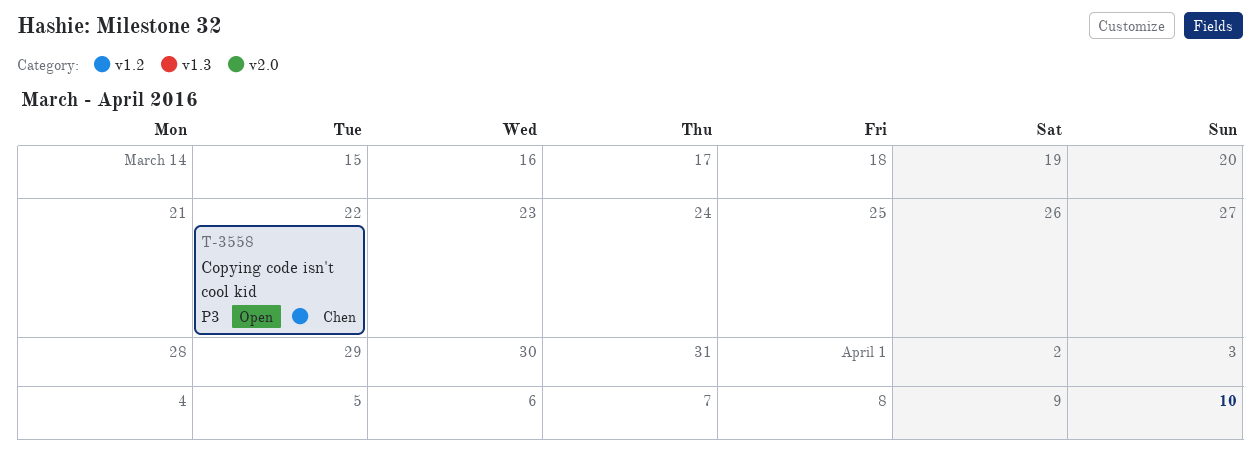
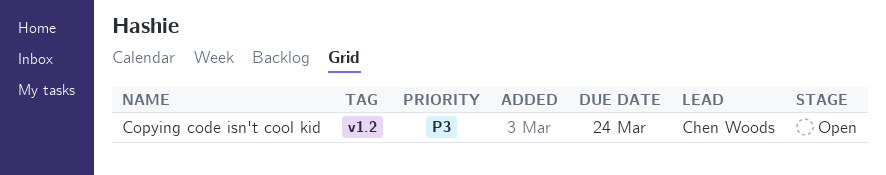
Copying code isn't cool kid, due: Mar 22 -> Mar 24

